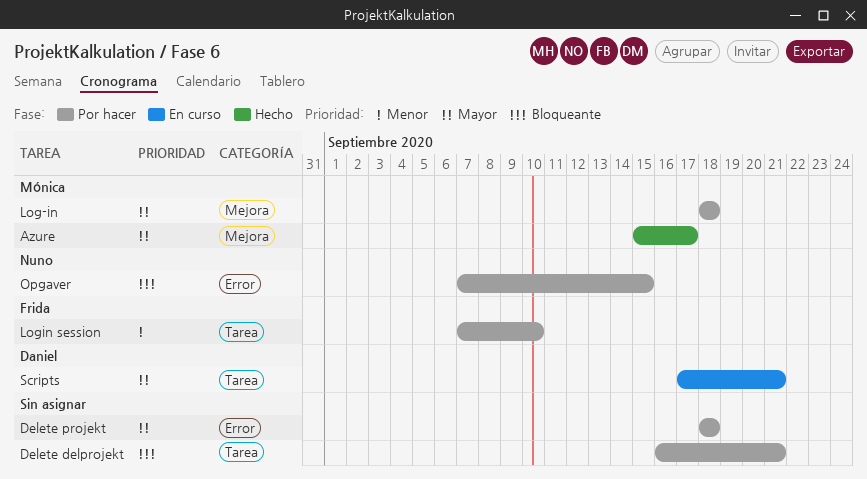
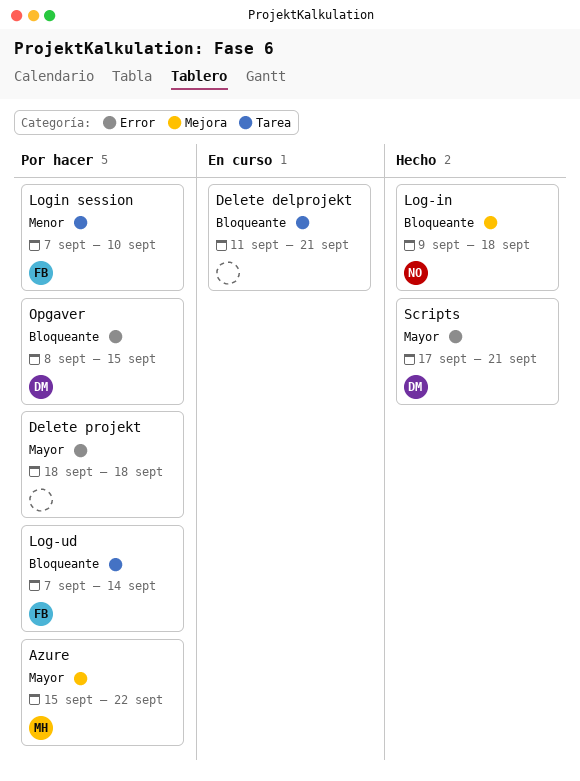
Azure, status: Hecho -> Por hacer
Azure, due: Sep 17 -> Sep 22
Delete delprojekt, status: Por hacer -> En curso
Delete delprojekt, start: Sep 16 -> Sep 11
Log-in, status: Por hacer -> Hecho
Log-in, owner: Mónica -> Nuno
Log-in, priority: Mayor -> Bloqueante
Log-in, start: Sep 18 -> Sep 9
Log-ud: none -> present
Opgaver, owner: Nuno -> Daniel
Opgaver, start: Sep 7 -> Sep 8
Scripts, status: En curso -> Hecho
Scripts, label: Tarea -> Error

